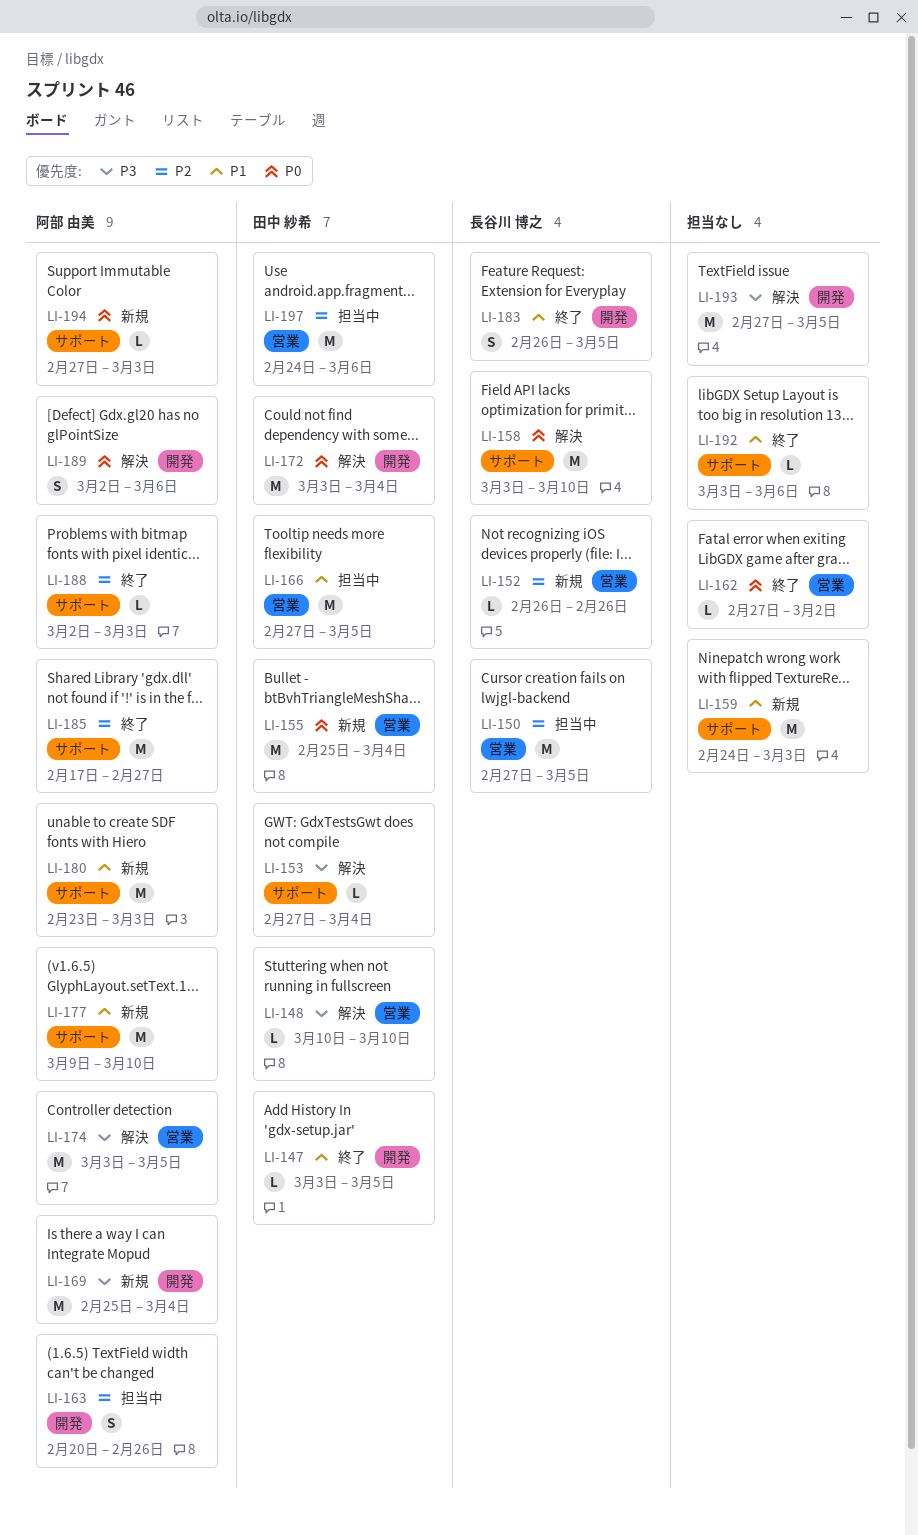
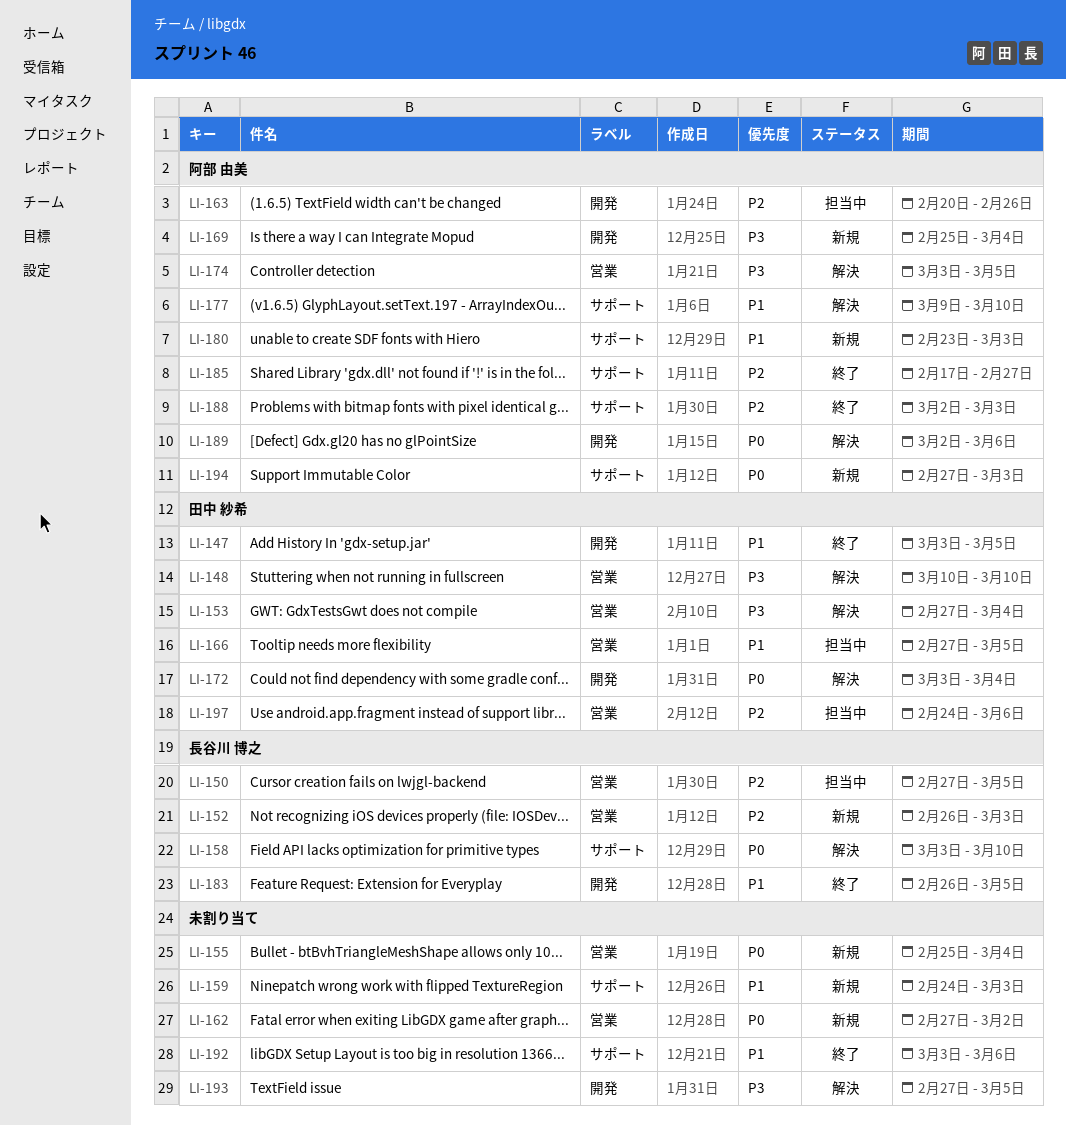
LI-152, due: Feb 26 -> Mar 3
LI-153, label: サポート -> 営業
LI-155, owner: 田中 紗希 -> none
LI-162, status: 終了 -> 新規
LI-177, status: 新規 -> 解決

